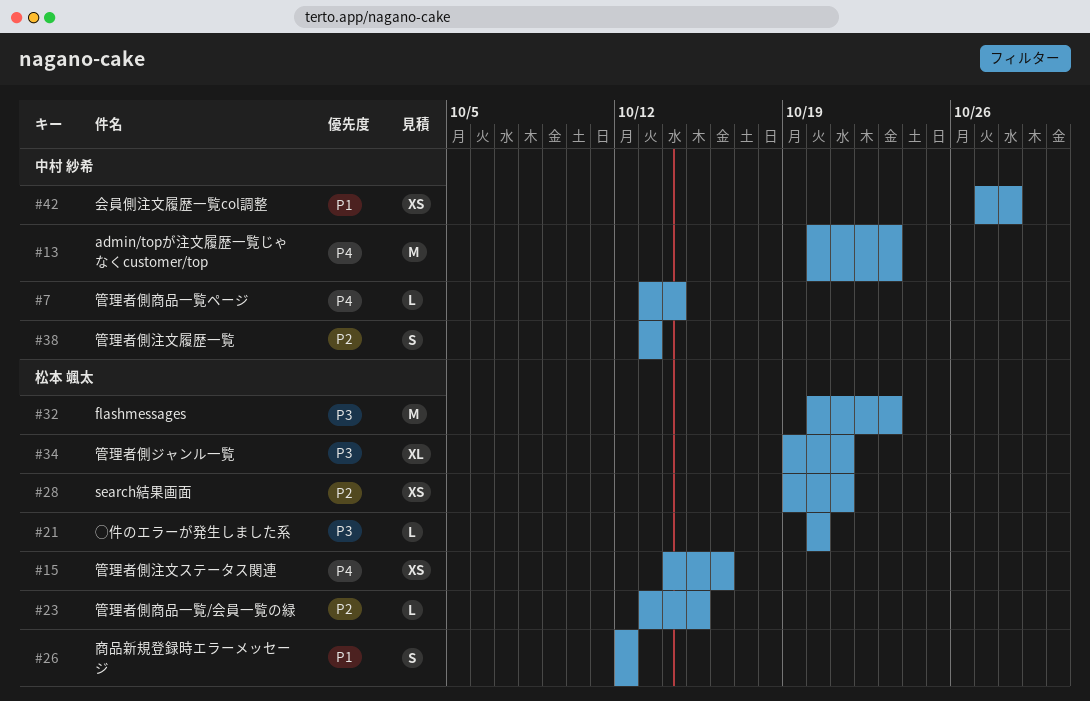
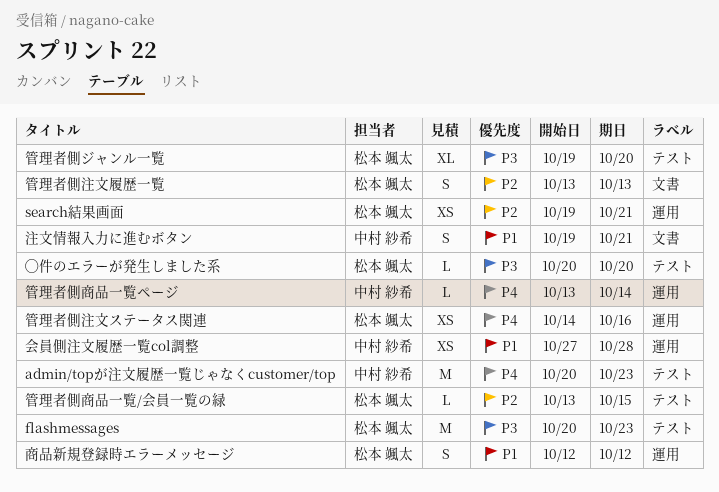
注文情報入力に進むボタン: none -> present
管理者側ジャンル一覧, due: Oct 21 -> Oct 20
管理者側注文履歴一覧, owner: 中村 紗希 -> 松本 颯太

